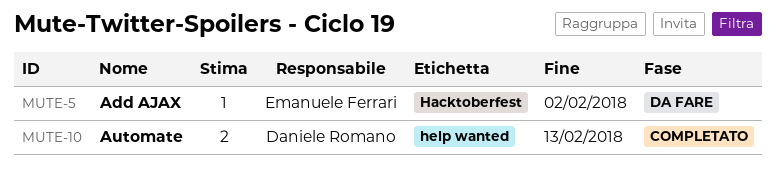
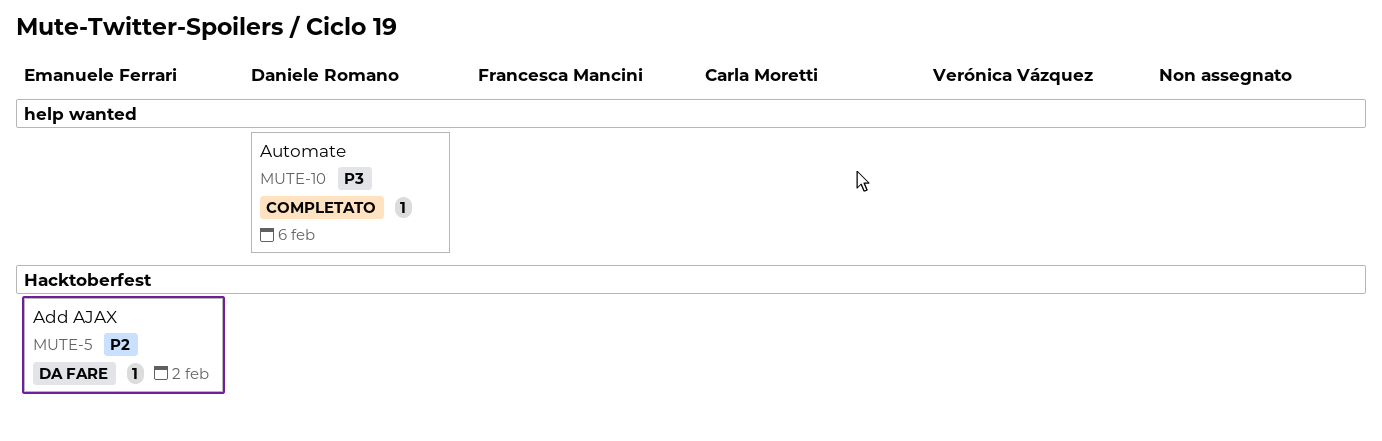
MUTE-10, estimate: 2 -> 1
MUTE-10, due: Feb 13 -> Feb 6

